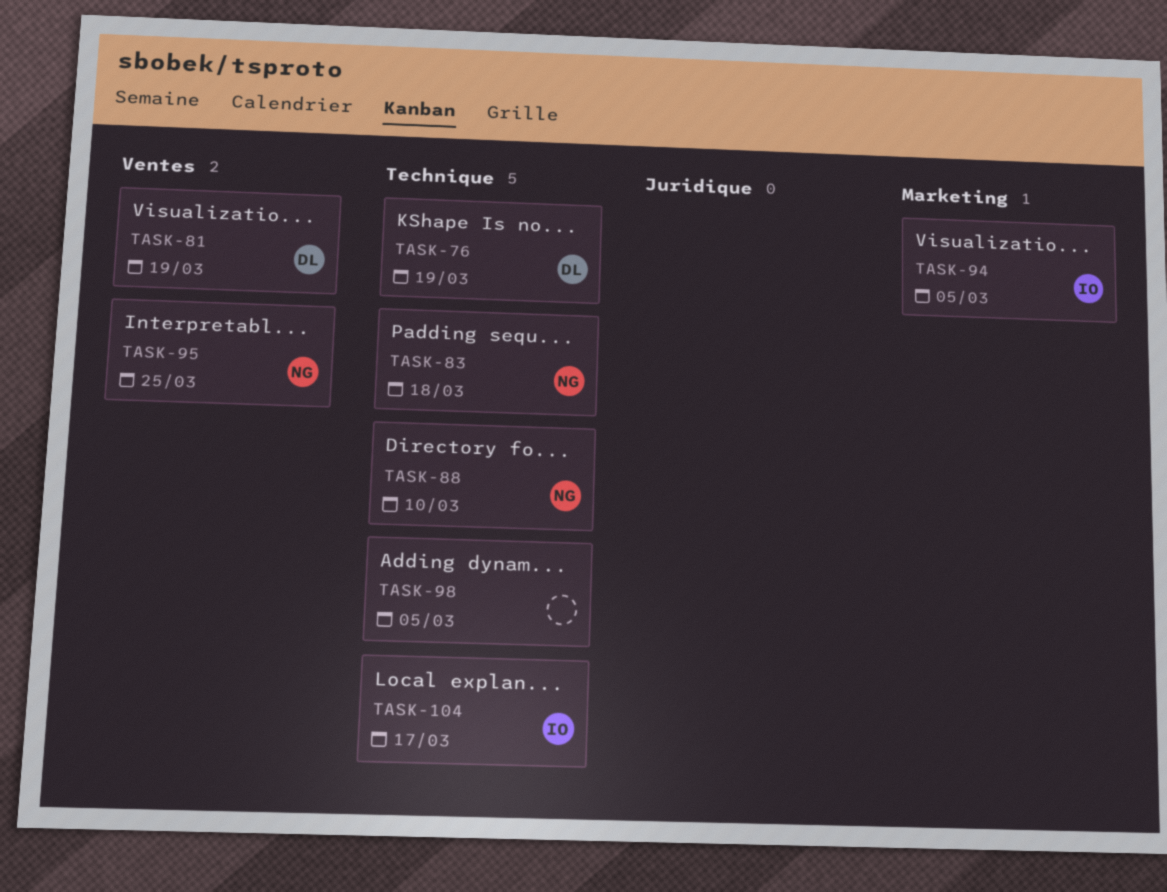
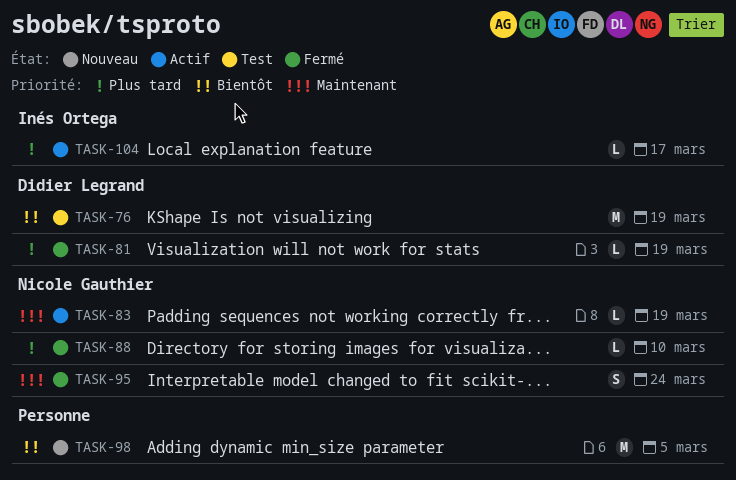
TASK-83, due: Mar 18 -> Mar 19
TASK-94: present -> none
TASK-95, due: Mar 25 -> Mar 24

